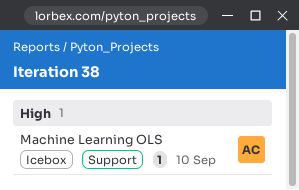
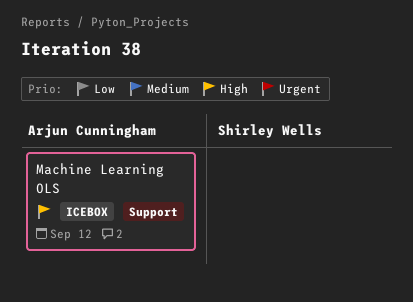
Machine Learning OLS, due: Sep 10 -> Sep 12

